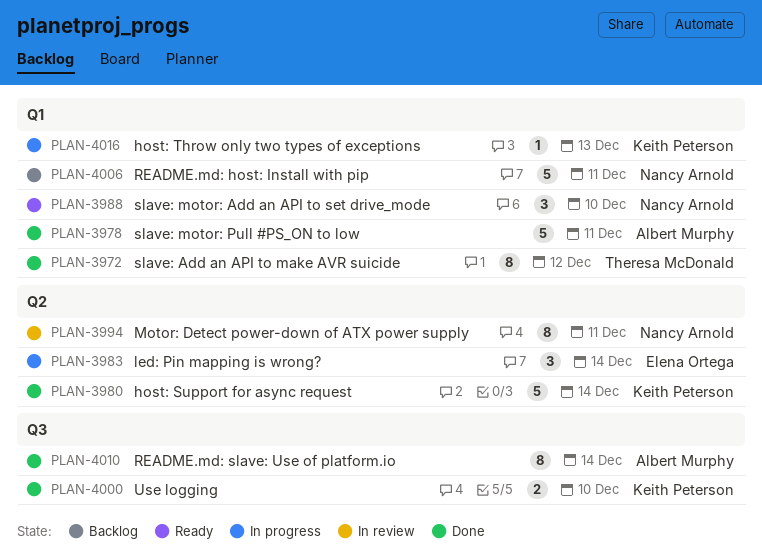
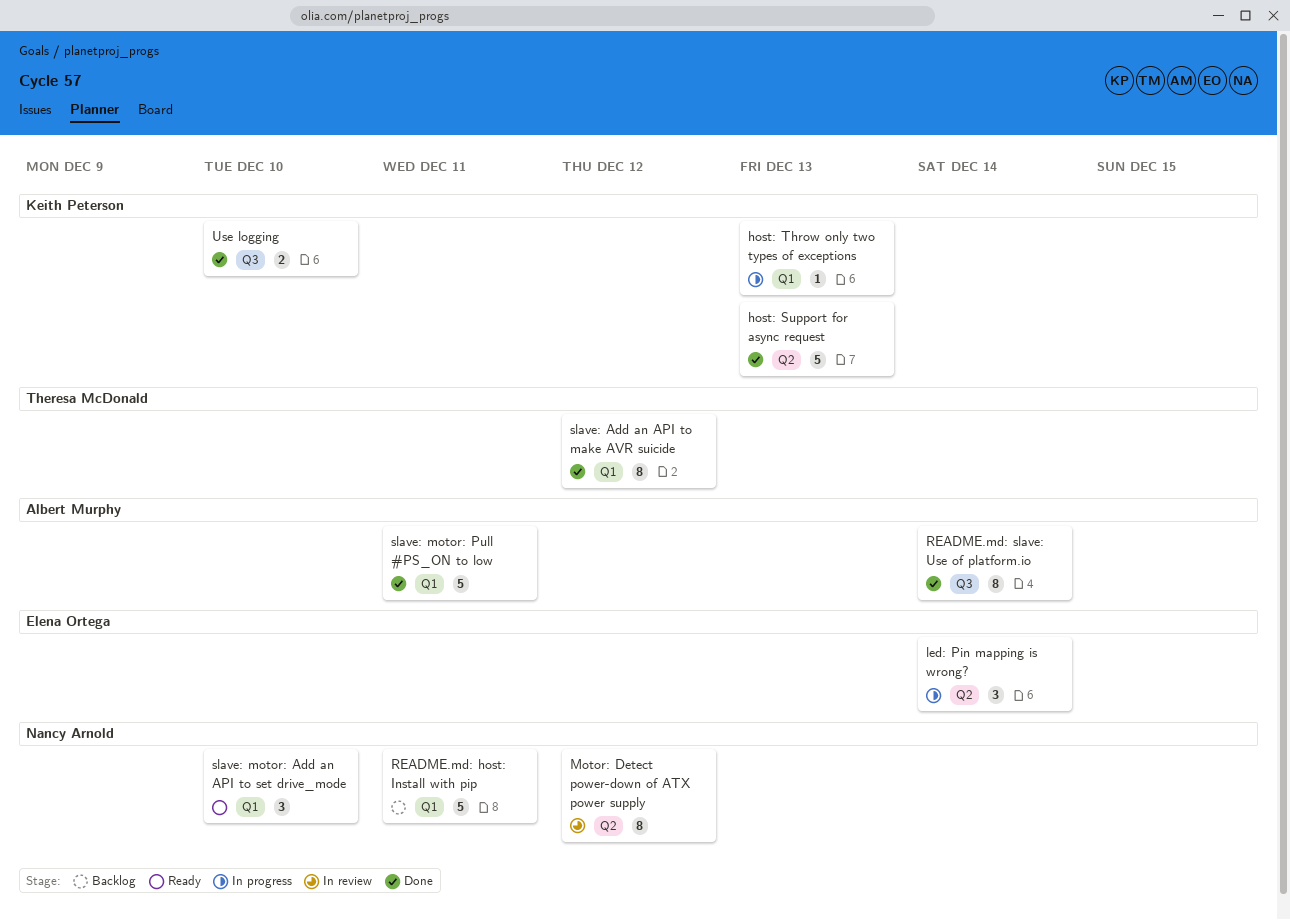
host: Support for async request, due: Dec 14 -> Dec 13
Motor: Detect power-down of ATX power supply, due: Dec 11 -> Dec 12

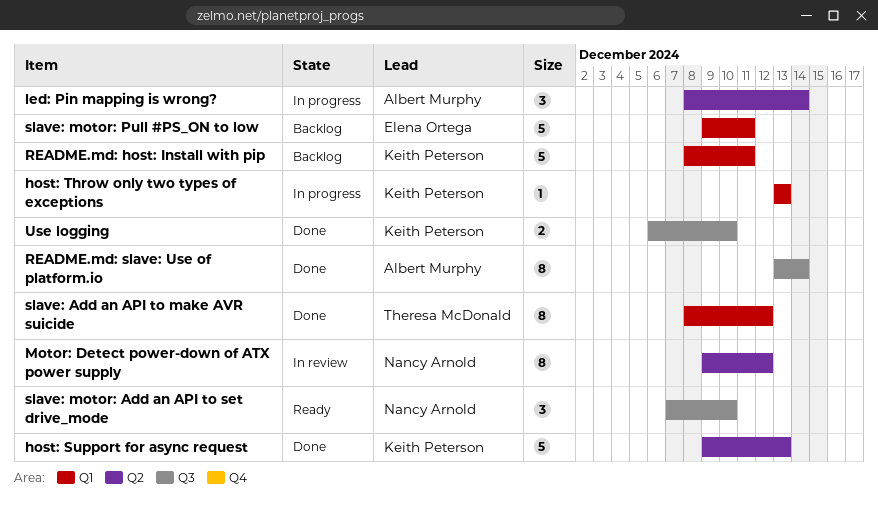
led: Pin mapping is wrong?, owner: Elena Ortega -> Albert Murphy
README.md: host: Install with pip, owner: Nancy Arnold -> Keith Peterson
slave: motor: Add an API to set drive_mode, label: Q1 -> Q3
slave: motor: Pull #PS_ON to low, status: Done -> Backlog
slave: motor: Pull #PS_ON to low, owner: Albert Murphy -> Elena Ortega

